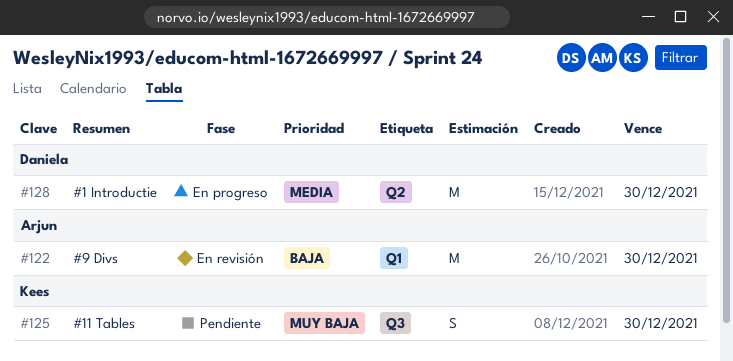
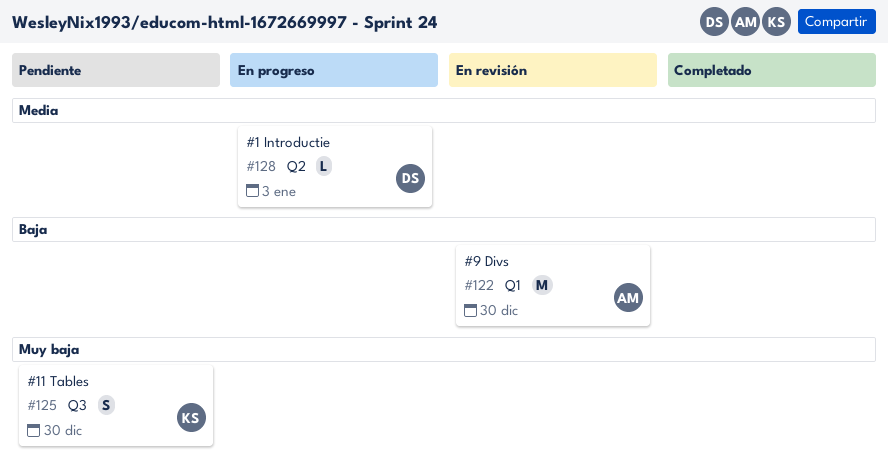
#128, estimate: M -> L
#128, due: Dec 30 -> Jan 3

